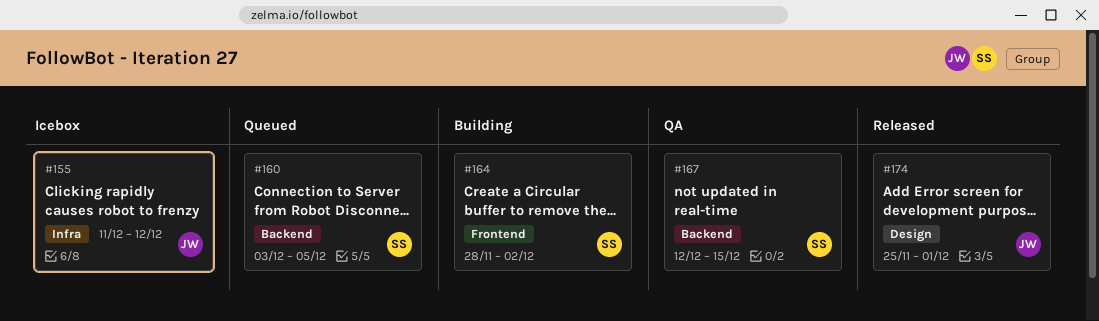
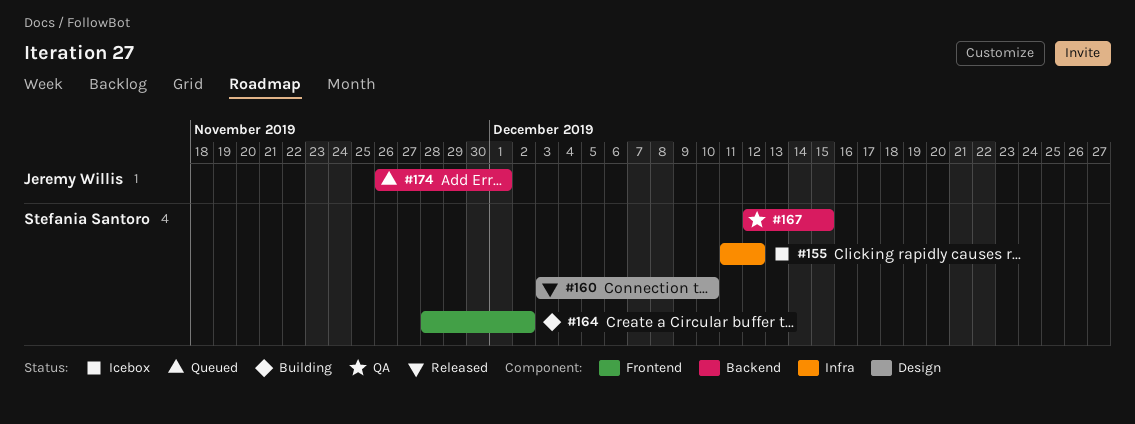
#155, owner: Jeremy Willis -> Stefania Santoro
#160, status: Queued -> Released
#160, label: Backend -> Design
#160, due: Dec 5 -> Dec 10
#174, status: Released -> Queued
#174, label: Design -> Backend
#174, start: Nov 25 -> Nov 26

